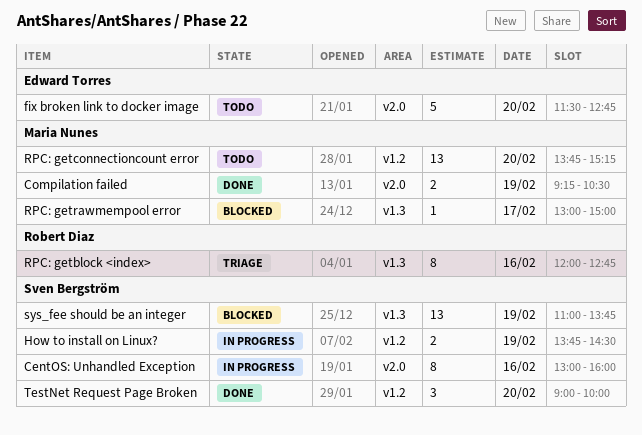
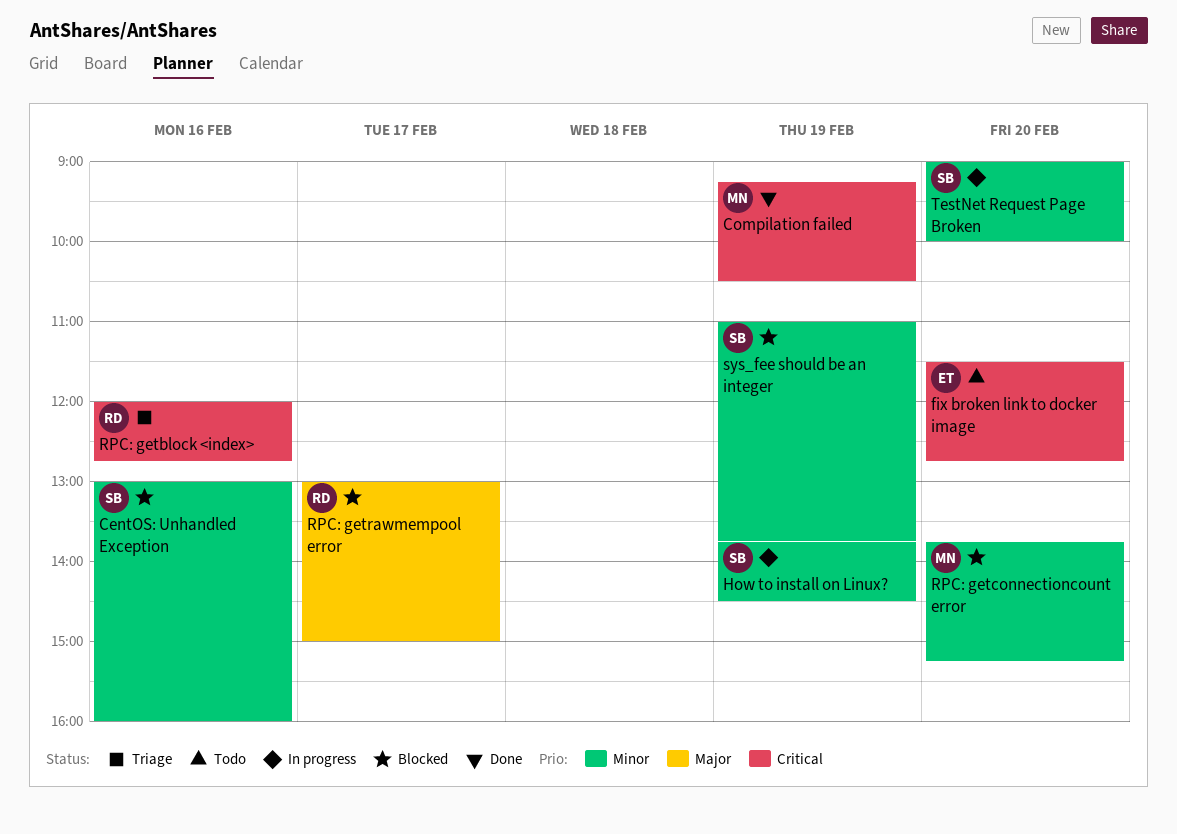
CentOS: Unhandled Exception, status: In progress -> Blocked
RPC: getconnectioncount error, status: Todo -> Blocked
RPC: getrawmempool error, owner: Maria Nunes -> Robert Diaz
TestNet Request Page Broken, status: Done -> In progress

